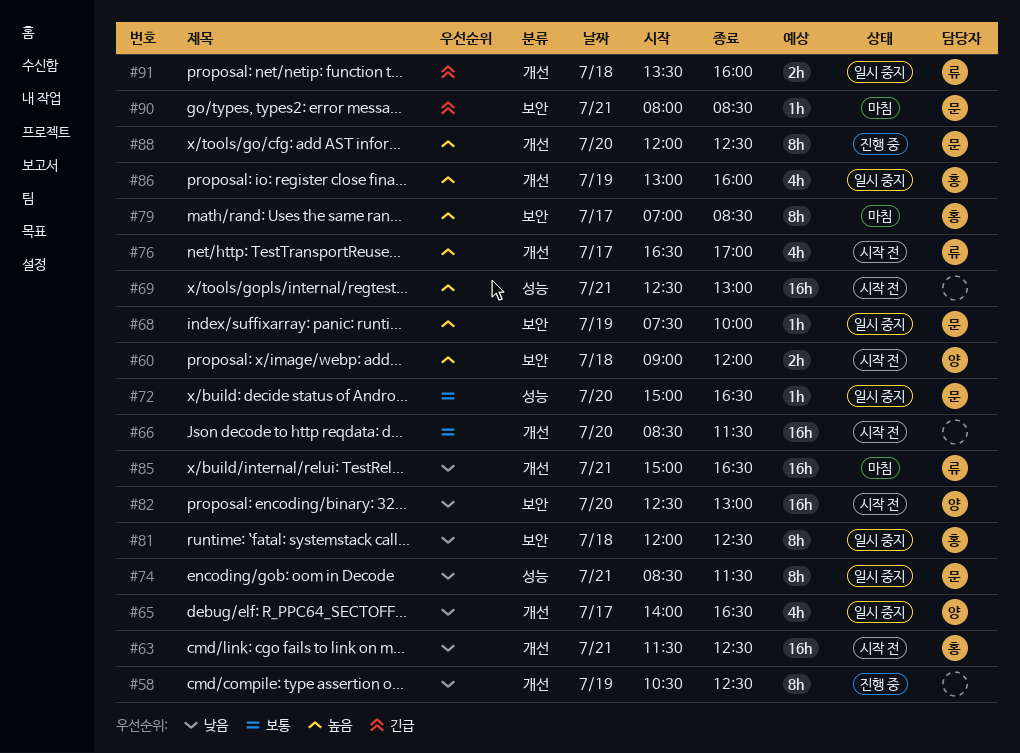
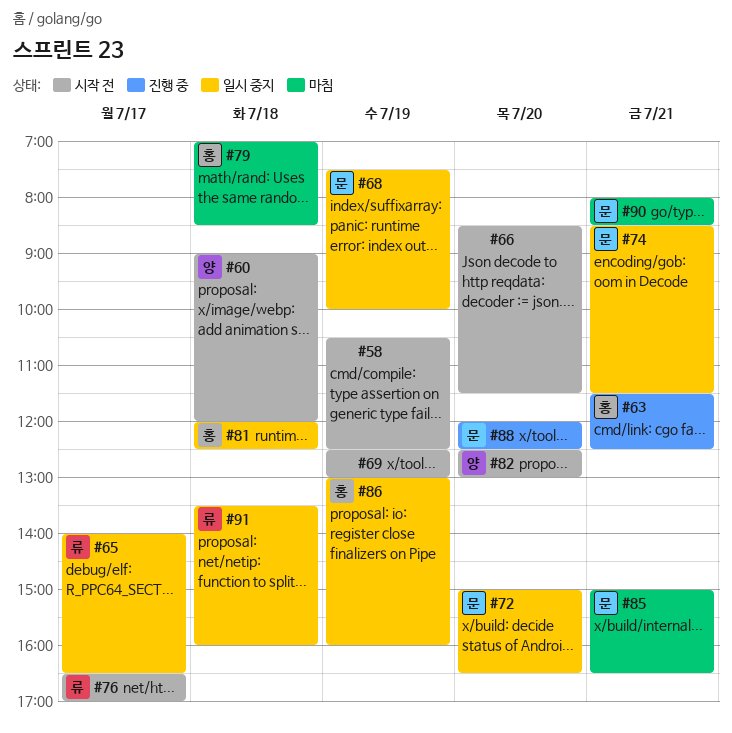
#58, status: 진행 중 -> 시작 전
#63, status: 시작 전 -> 진행 중
#65, owner: 양 -> 류
#69, day: Jul 21 -> Jul 19
#79, day: Jul 17 -> Jul 18
#85, owner: 류 -> 문

